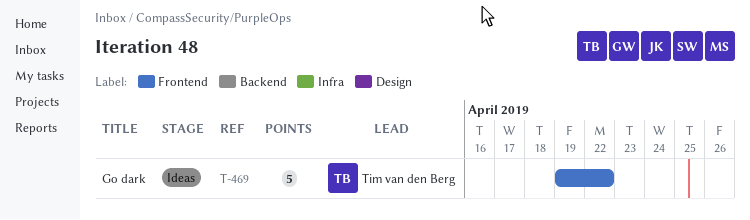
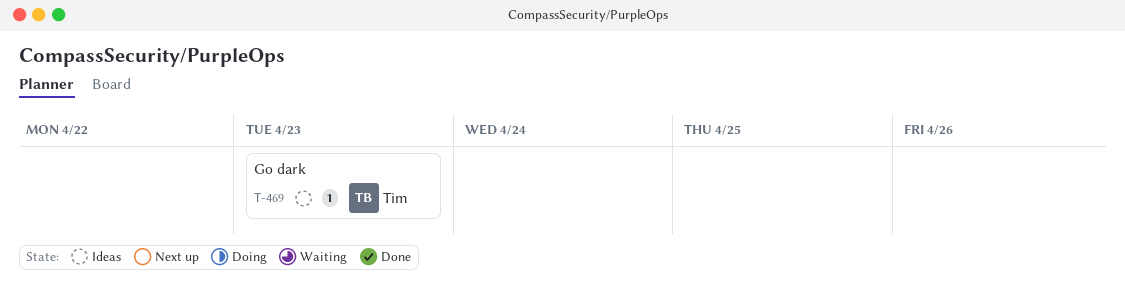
T-469, estimate: 5 -> 1
T-469, due: Apr 22 -> Apr 23

